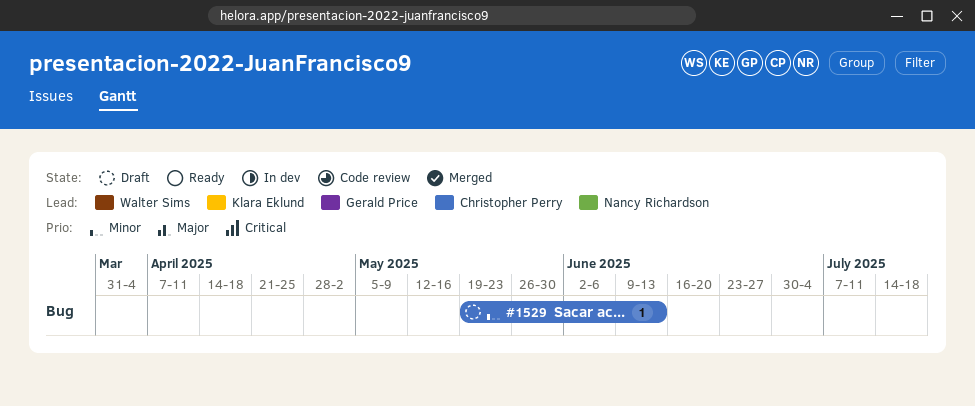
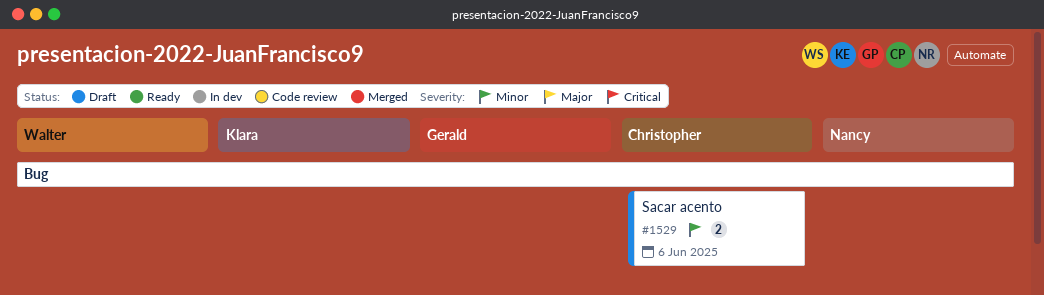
#1529, estimate: 1 -> 2
#1529, due: Jun 13 -> Jun 6

